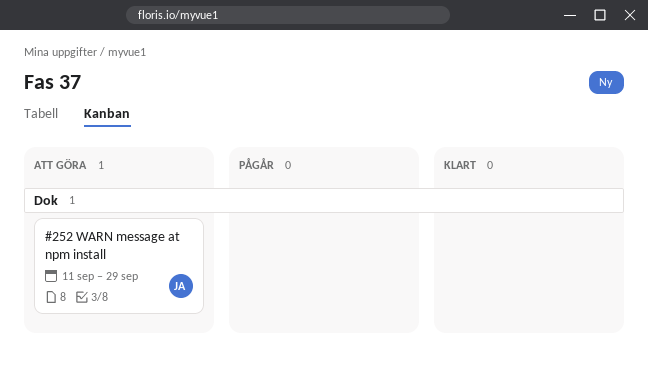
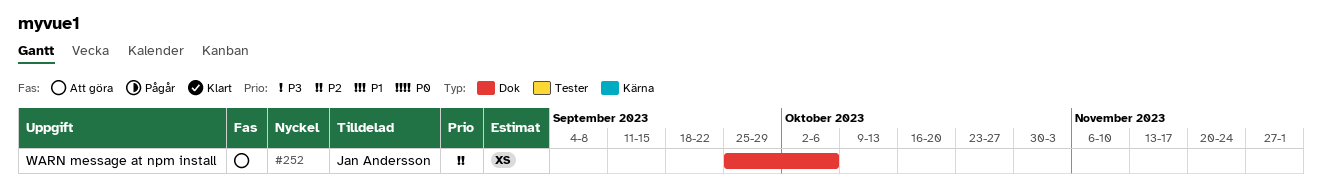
#252, start: Sep 11 -> Sep 25
#252, due: Sep 29 -> Oct 6

